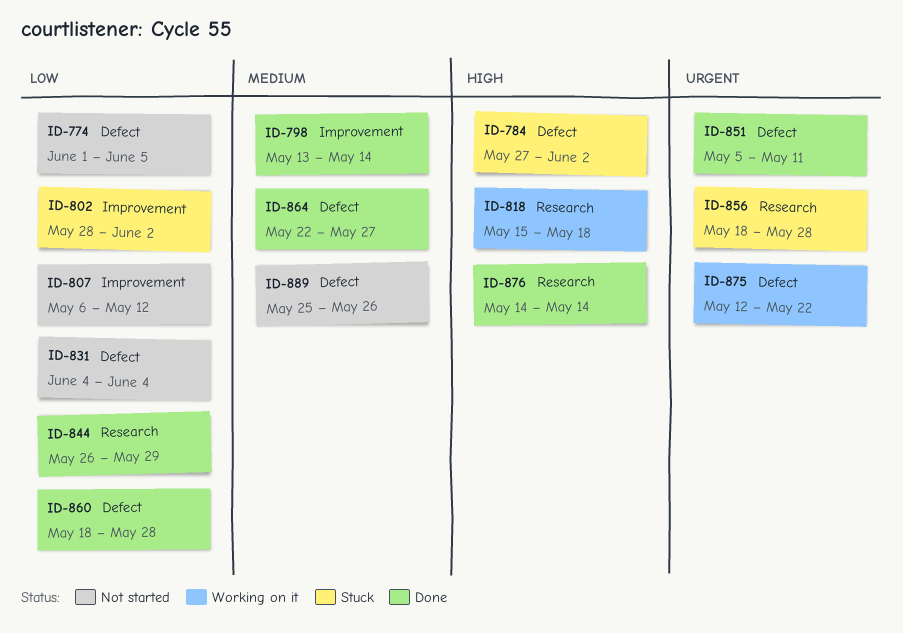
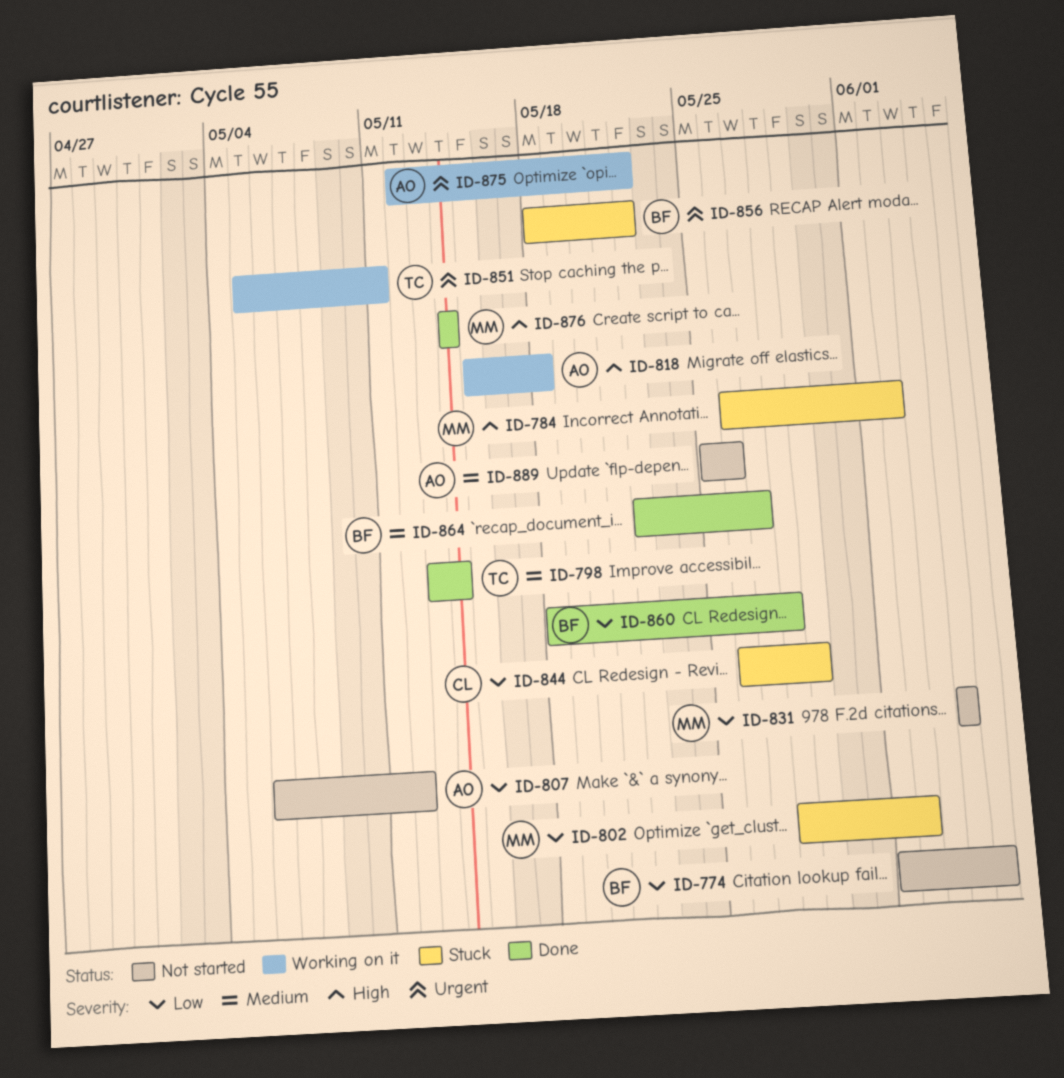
ID-784, start: May 27 -> May 26
ID-844, status: Done -> Stuck
ID-851, status: Done -> Working on it
ID-856, due: May 28 -> May 22

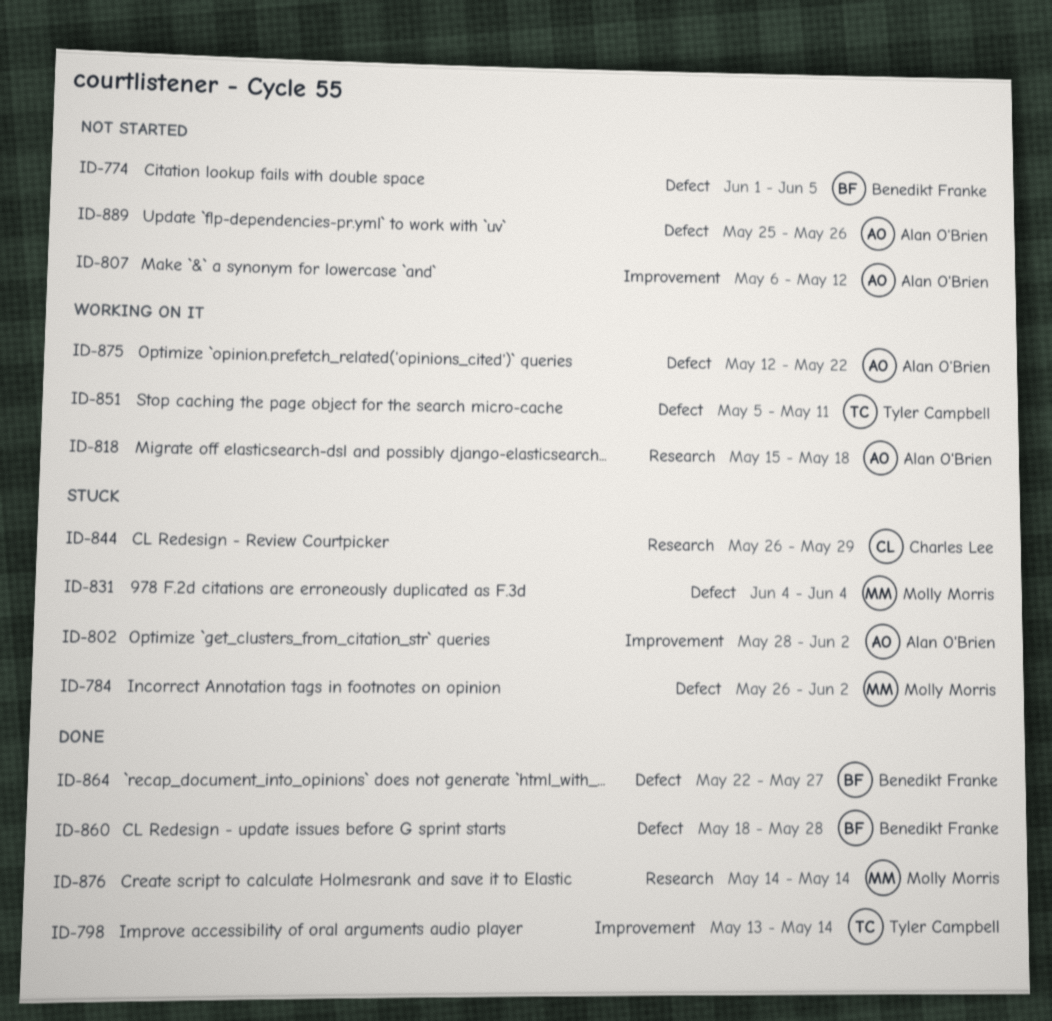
ID-802, owner: Molly Morris -> Alan O'Brien
ID-831, status: Not started -> Stuck
ID-856: present -> none

